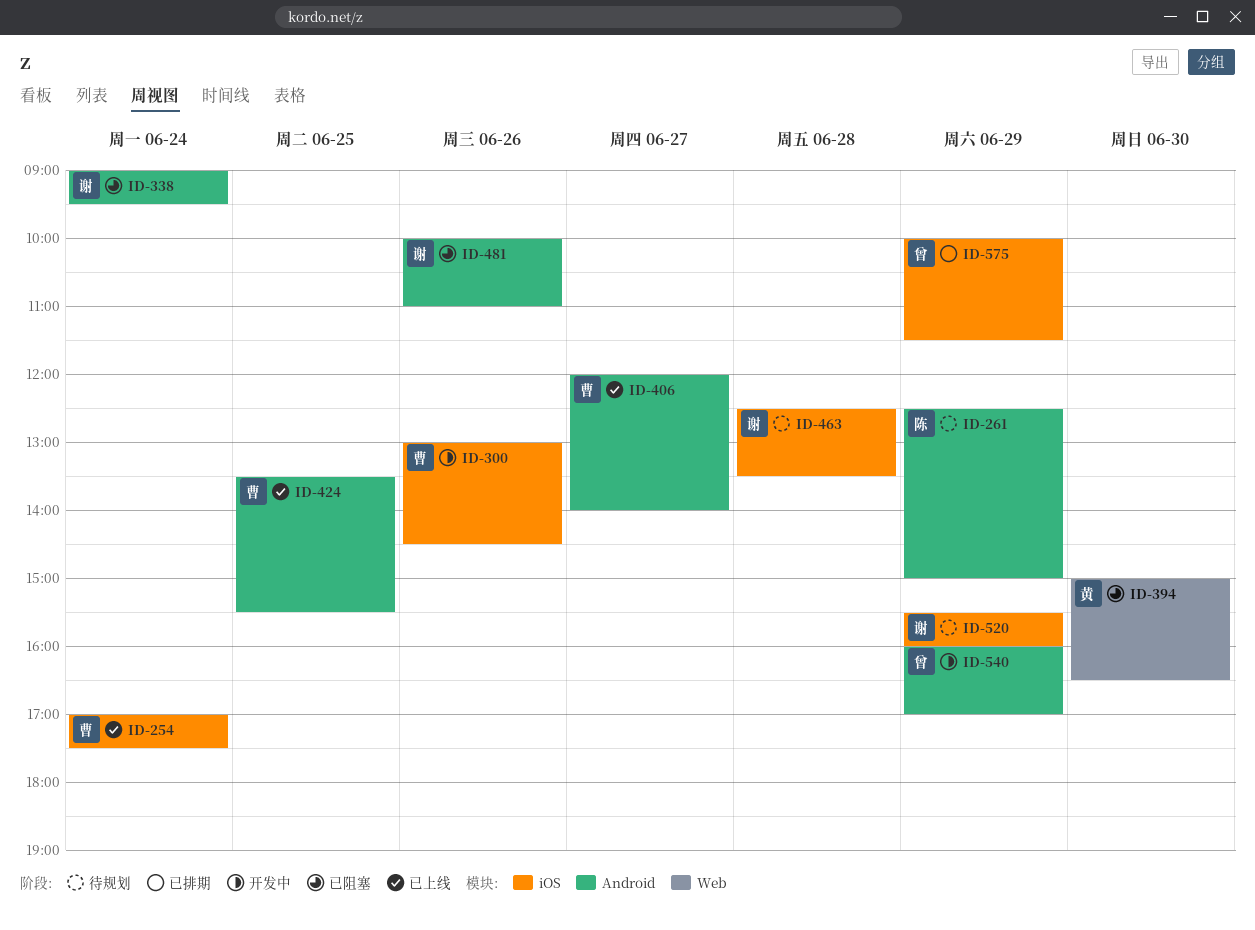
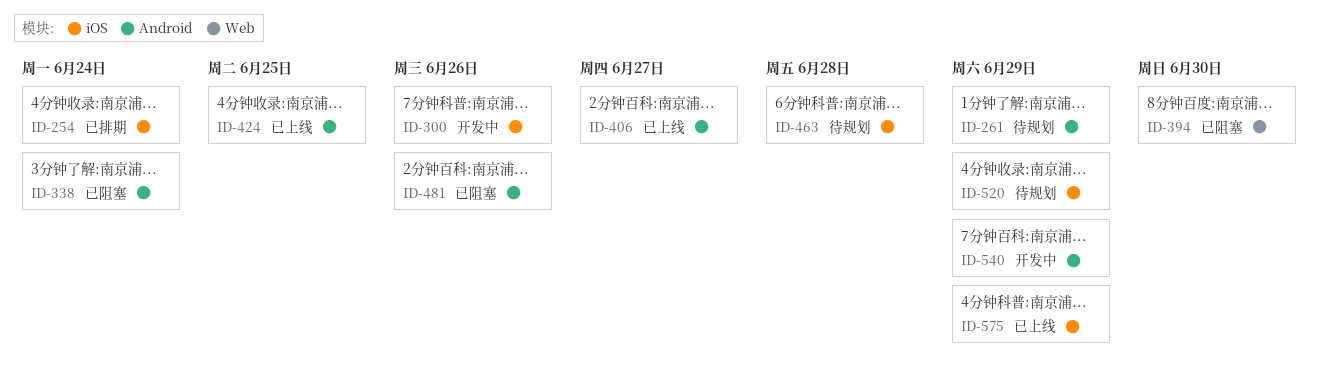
ID-254, status: 已上线 -> 已排期
ID-575, status: 已排期 -> 已上线

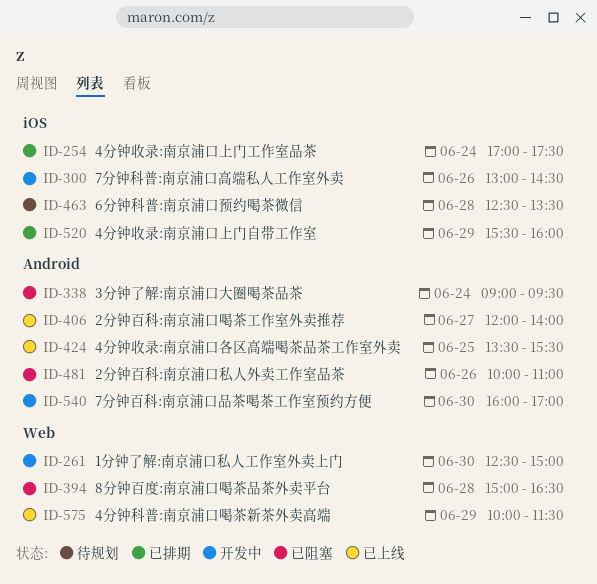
ID-261, status: 待规划 -> 开发中
ID-261, label: Android -> Web
ID-261, day: Jun 29 -> Jun 30
ID-394, day: Jun 30 -> Jun 28
ID-520, status: 待规划 -> 已排期
ID-540, day: Jun 29 -> Jun 30
ID-575, label: iOS -> Web

